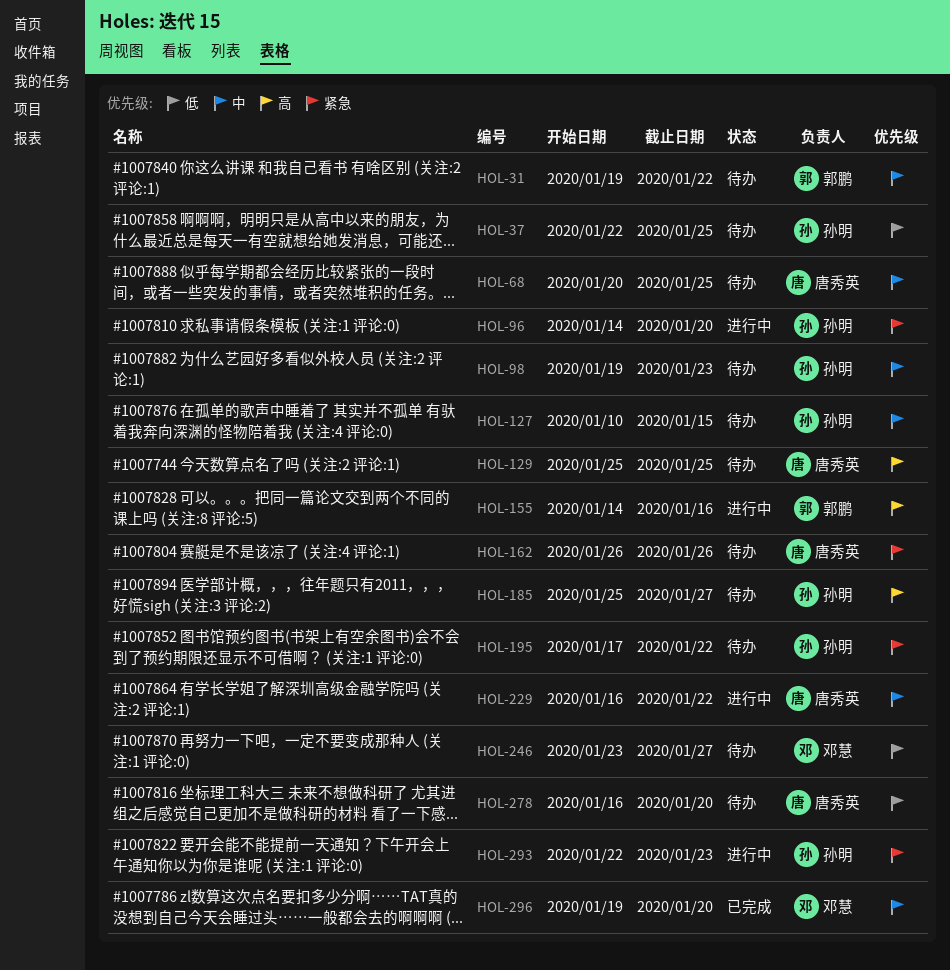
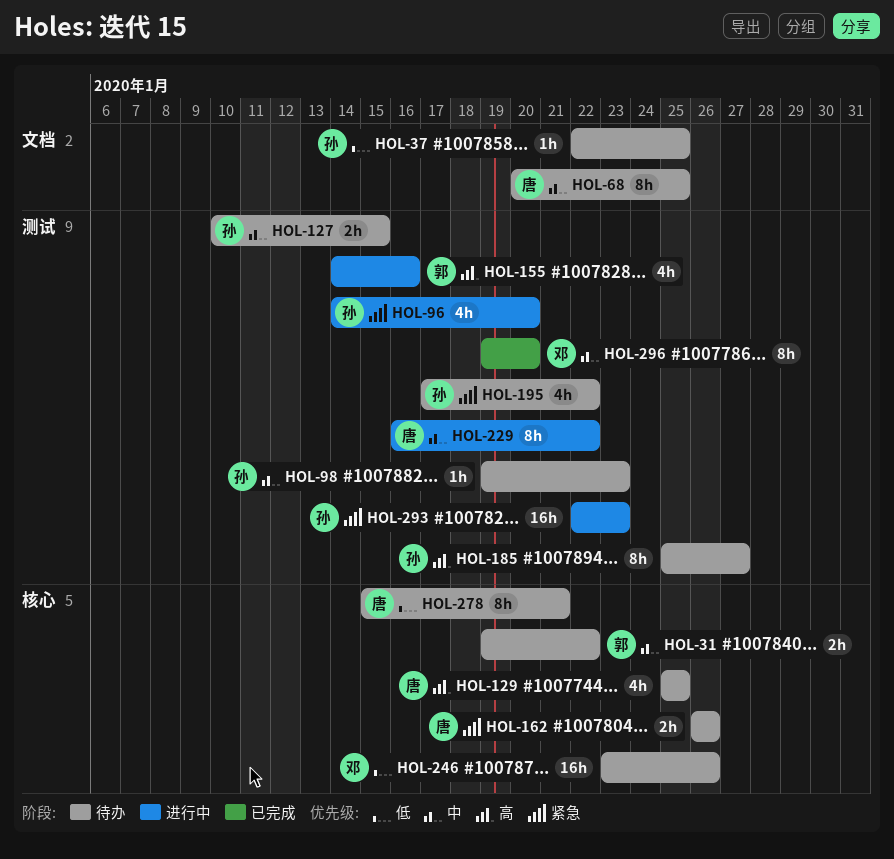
HOL-246, due: Jan 27 -> Jan 26
HOL-278, start: Jan 16 -> Jan 15
HOL-278, due: Jan 20 -> Jan 21

